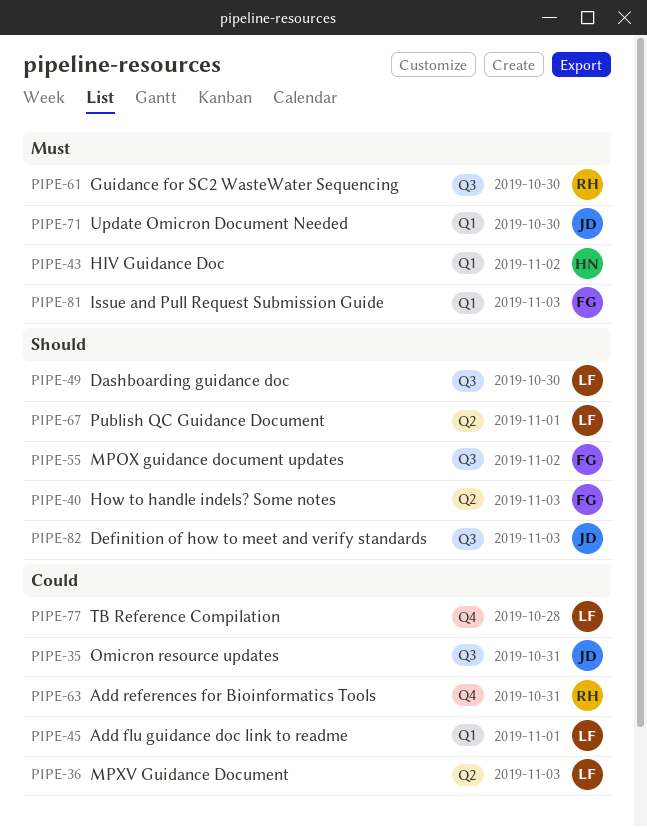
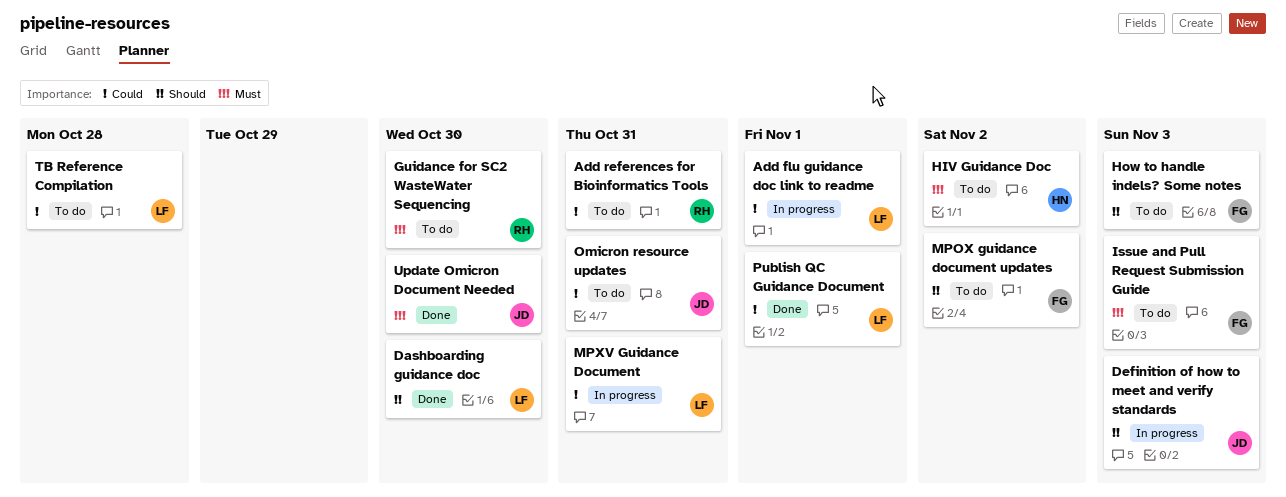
MPXV Guidance Document, due: Nov 3 -> Oct 31
Publish QC Guidance Document, priority: Should -> Could

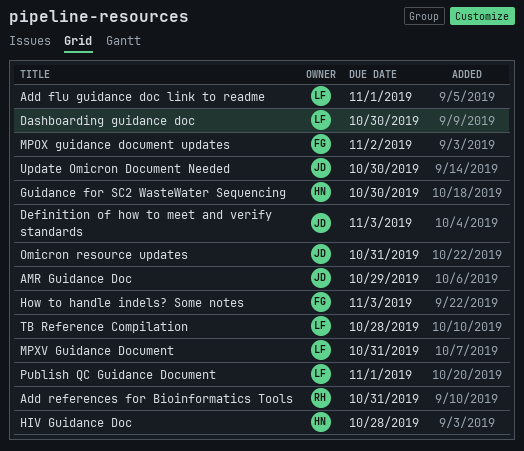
AMR Guidance Doc: none -> present
Guidance for SC2 WasteWater Sequencing, owner: RH -> HN
HIV Guidance Doc, due: Nov 2 -> Oct 28
Issue and Pull Request Submission Guide: present -> none

